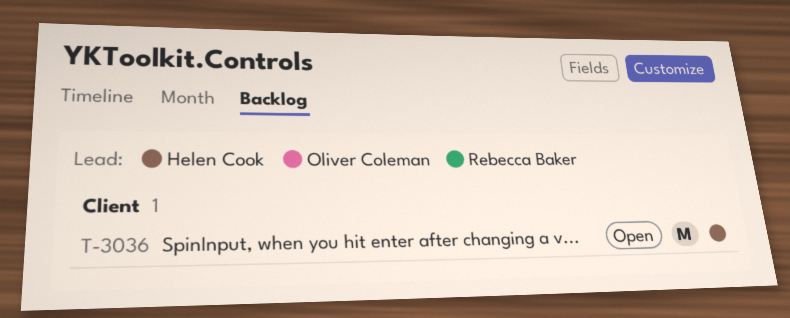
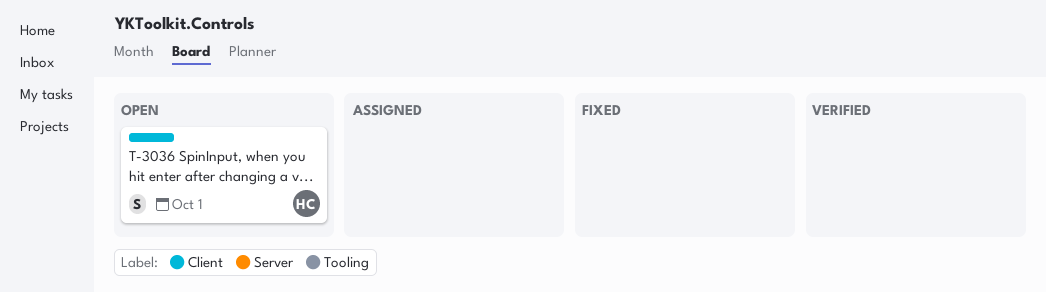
T-3036, estimate: M -> S

